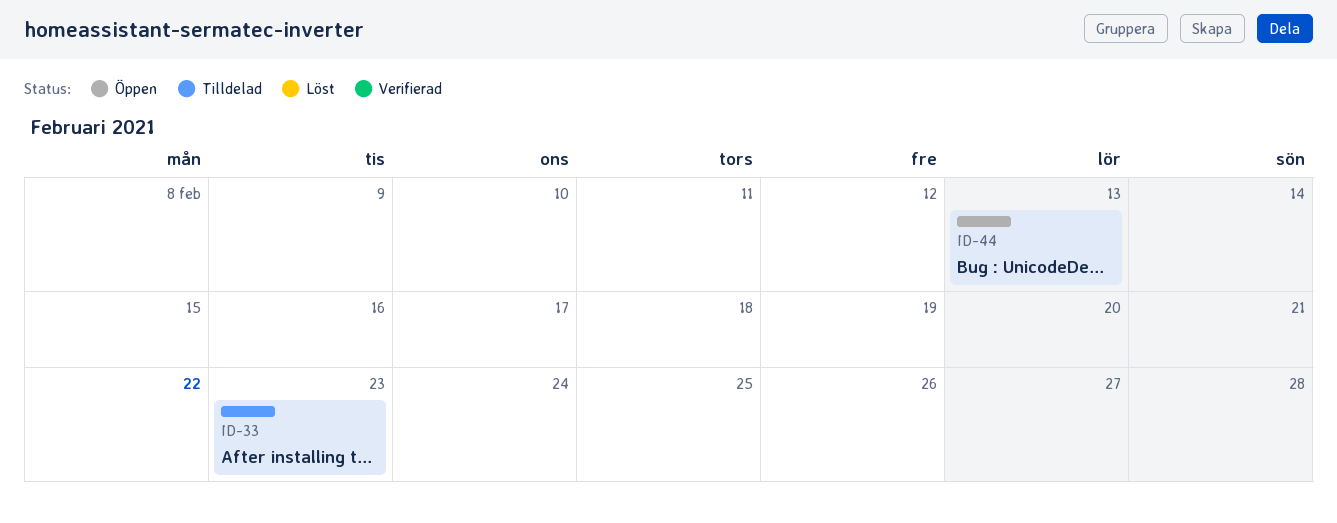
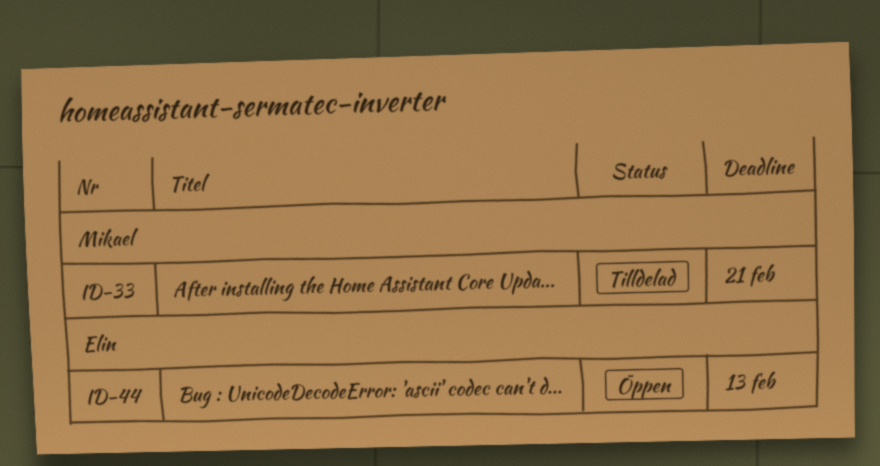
ID-33, due: Feb 23 -> Feb 21

